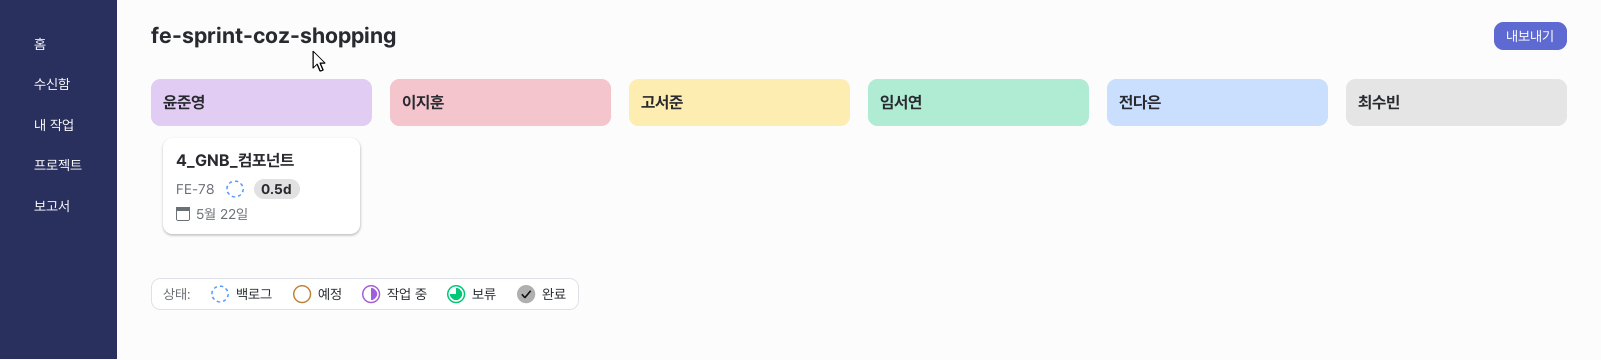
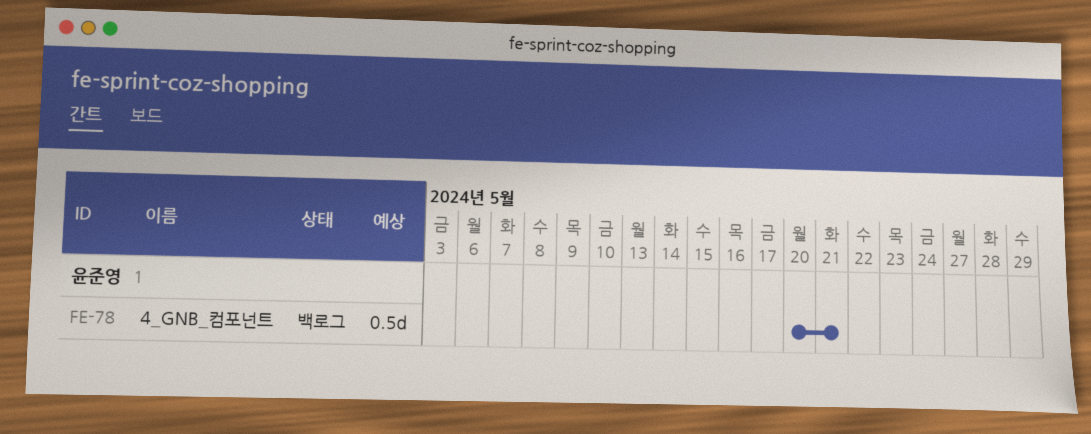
FE-78, due: May 22 -> May 21

